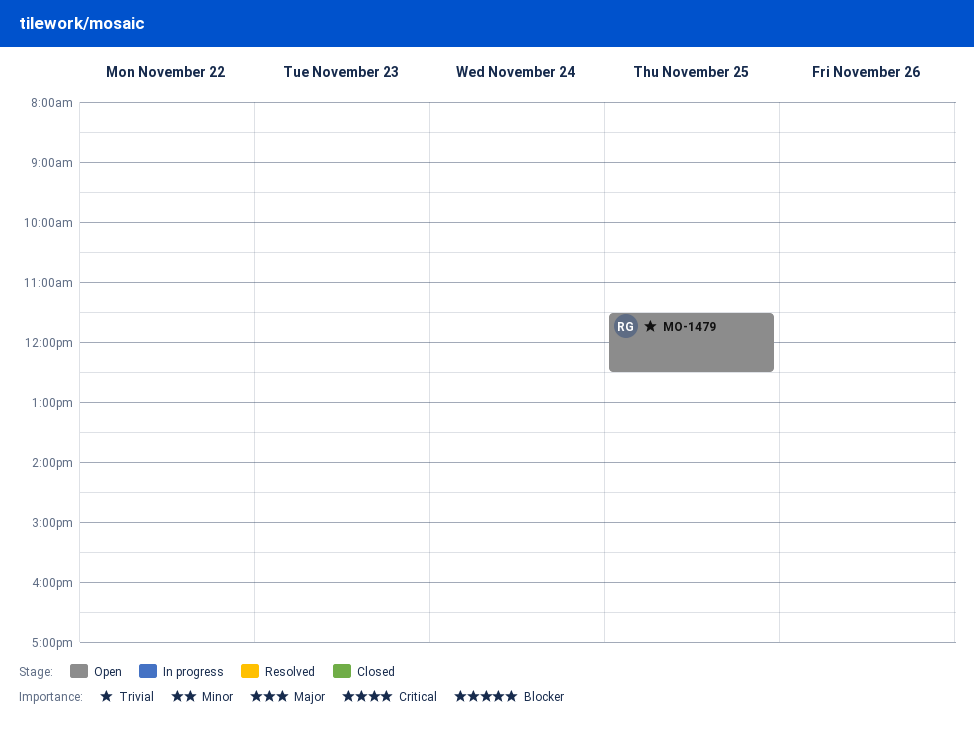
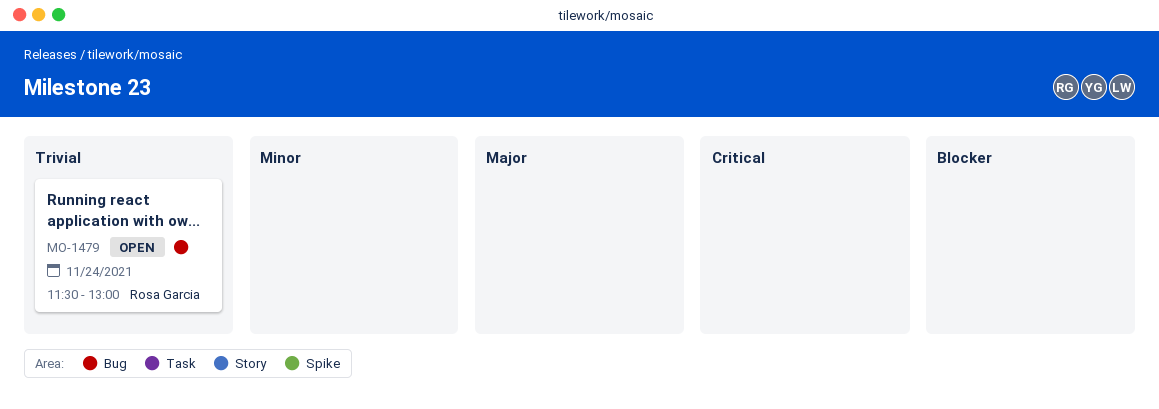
MO-1479, day: Nov 25 -> Nov 24
MO-1479, ends: 12:30 -> 13:00

